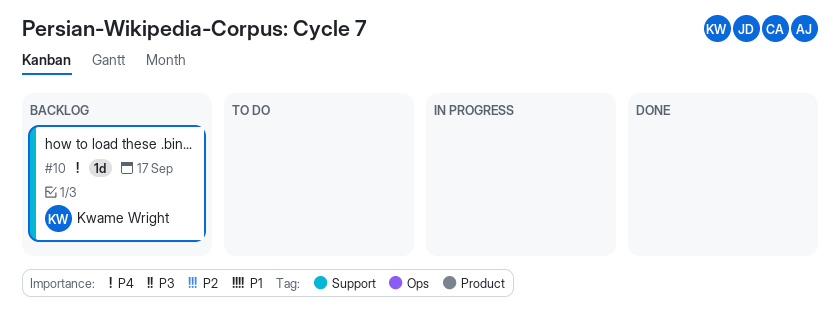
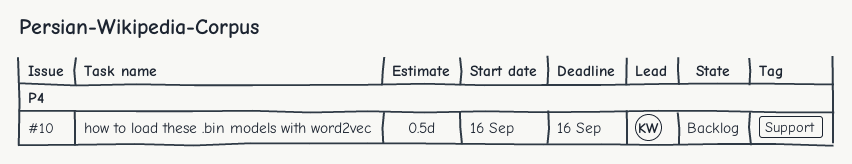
#10, estimate: 1d -> 0.5d
#10, due: Sep 17 -> Sep 16

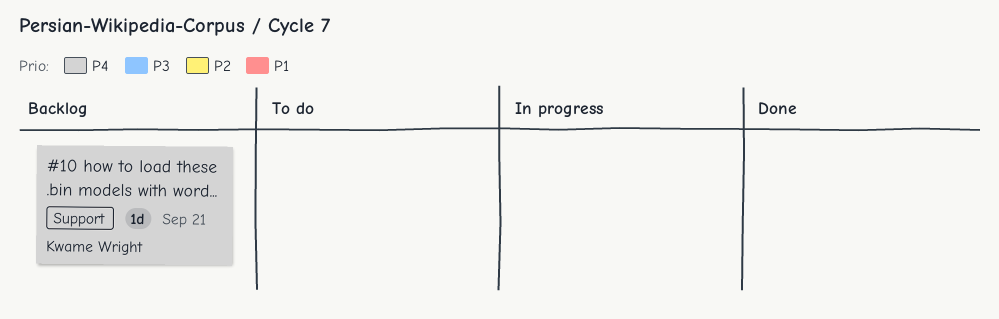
#10, estimate: 0.5d -> 1d
#10, due: Sep 16 -> Sep 21

